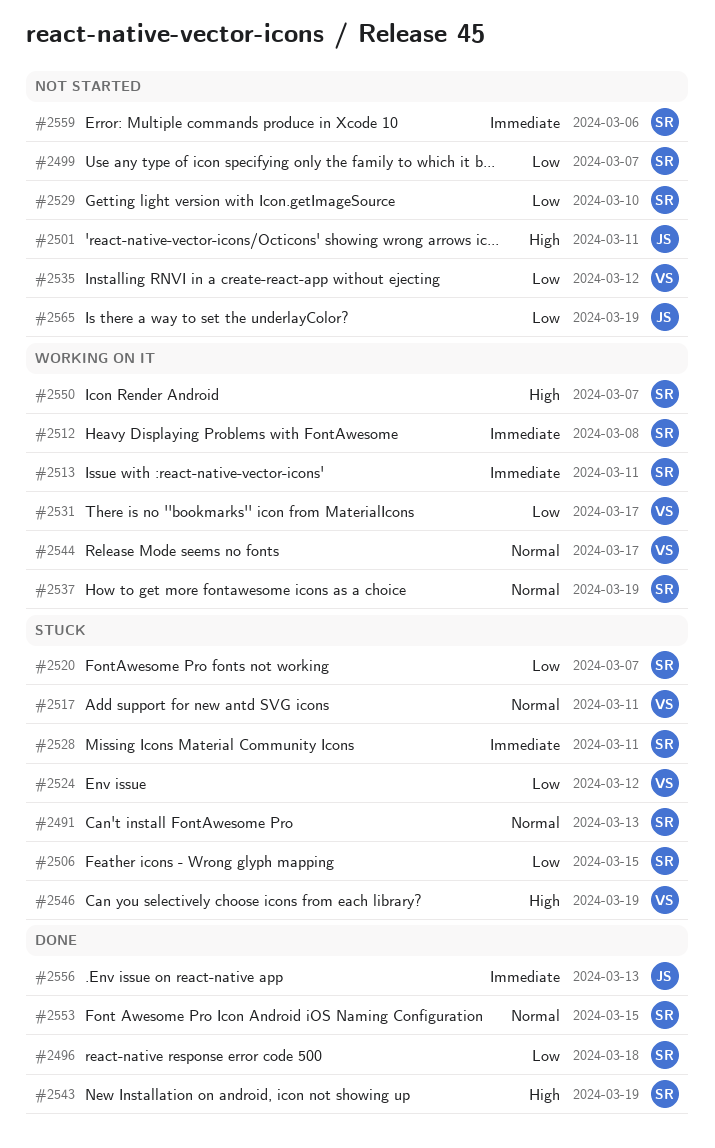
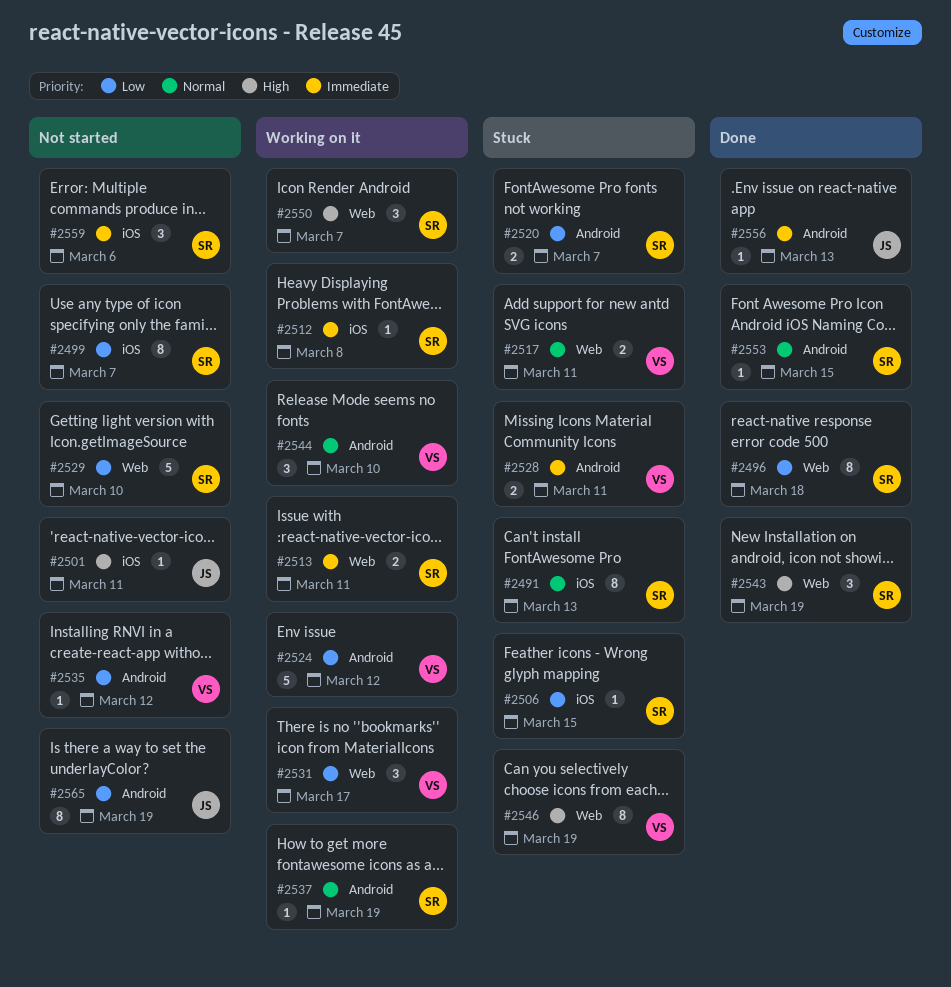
#2524, status: Stuck -> Working on it
#2528, owner: SR -> VS
#2544, due: Mar 17 -> Mar 10

